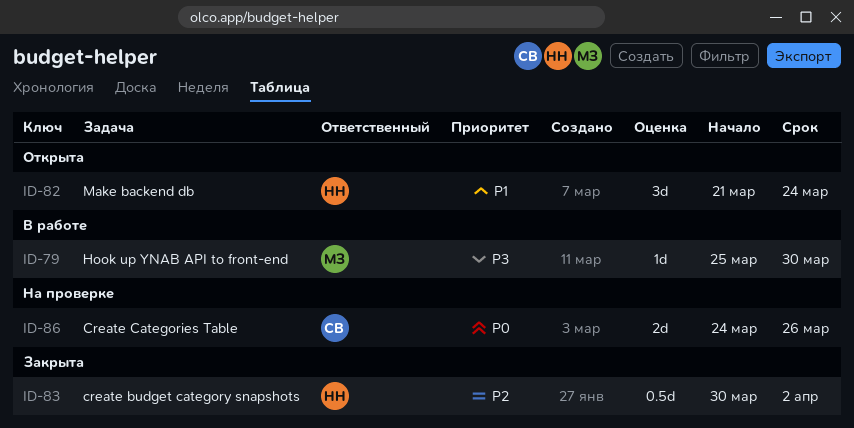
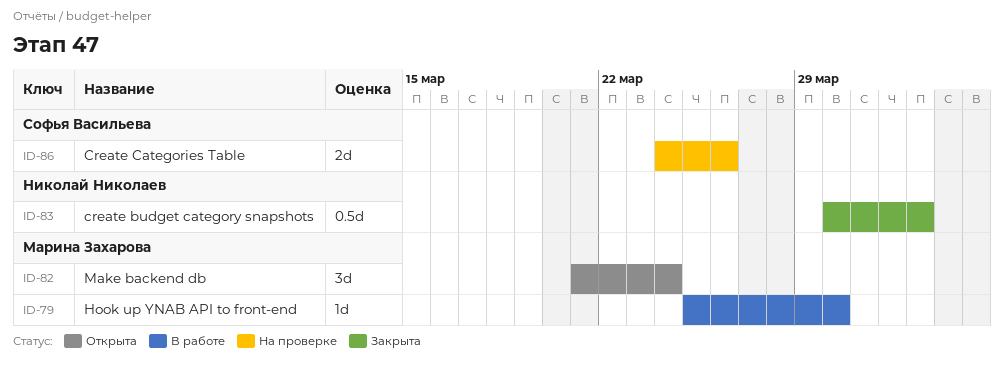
ID-82, owner: Николай Николаев -> Марина Захарова

